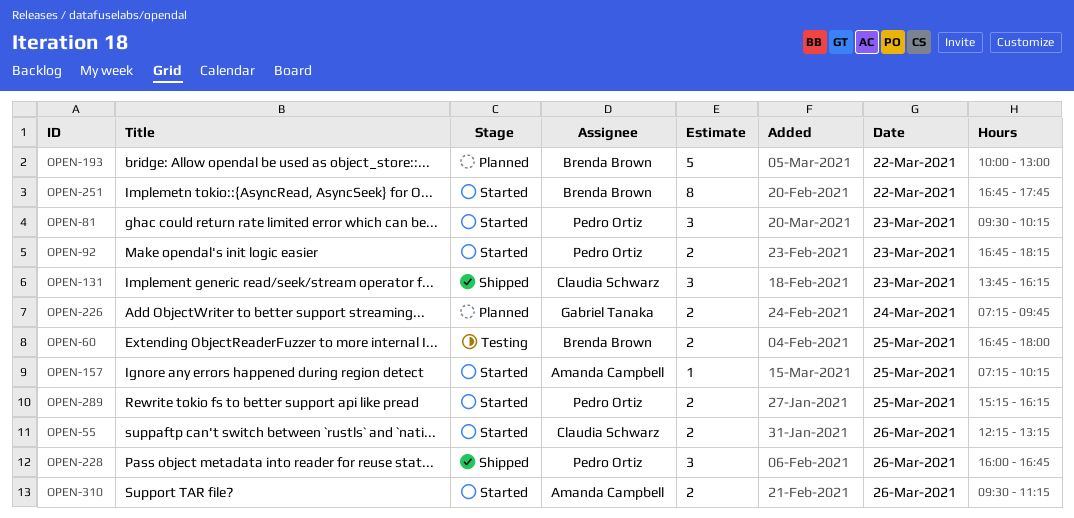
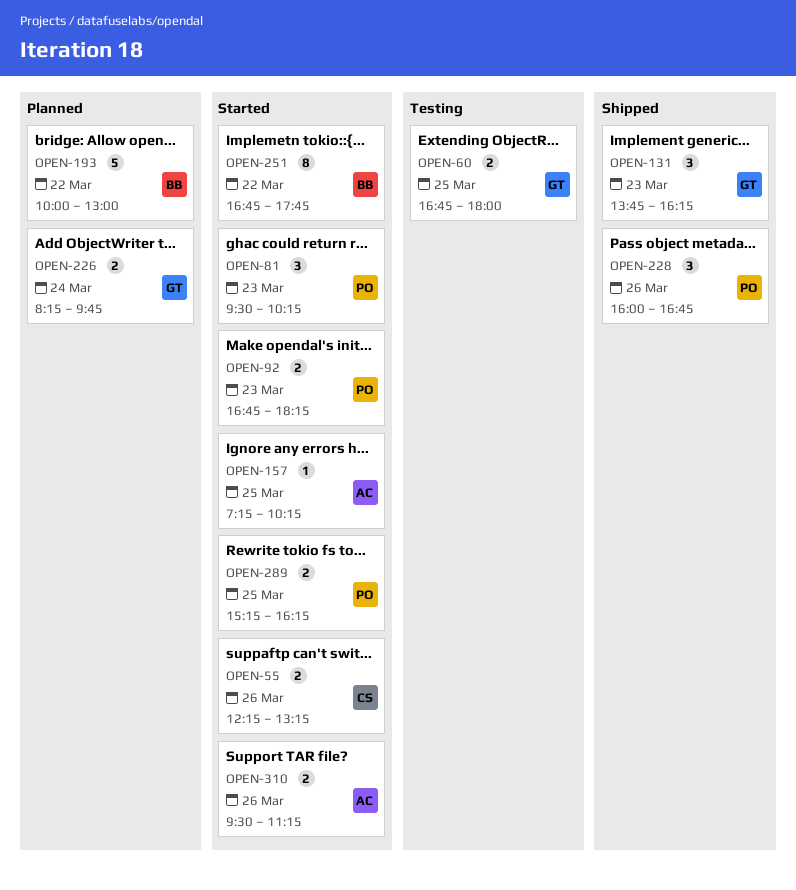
OPEN-60, owner: Brenda Brown -> Gabriel Tanaka
OPEN-131, owner: Claudia Schwarz -> Gabriel Tanaka
OPEN-226, begins: 07:15 -> 08:15

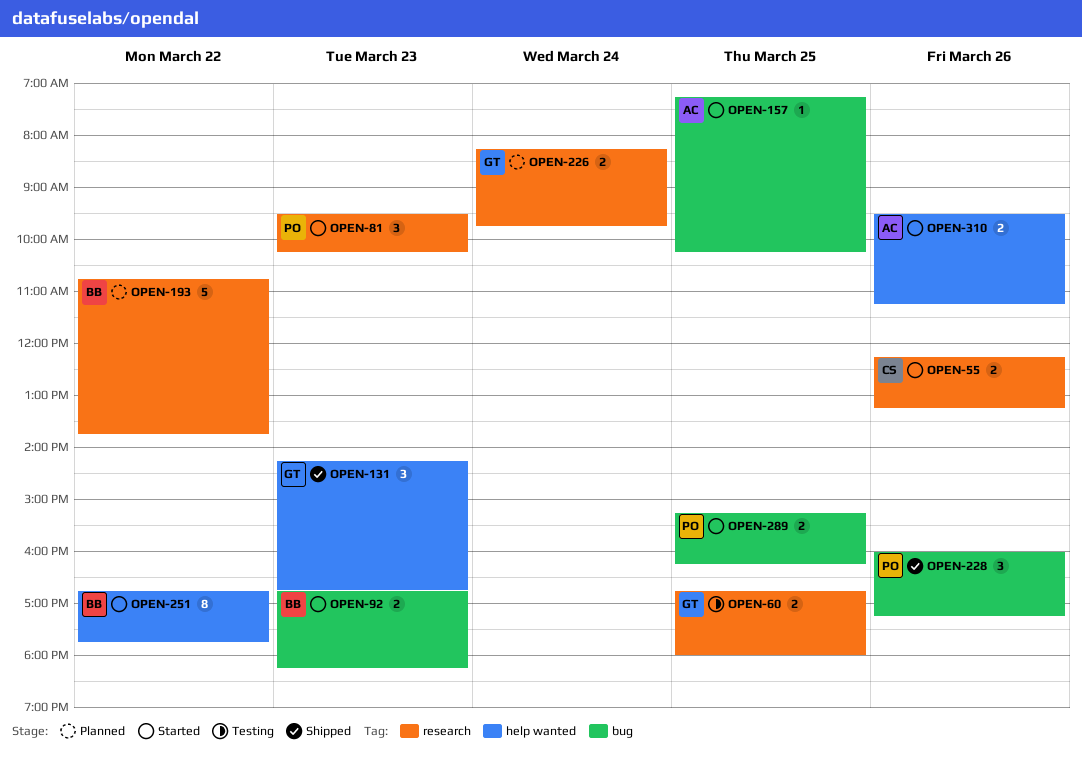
OPEN-92, owner: PO -> BB
OPEN-131, begins: 13:45 -> 14:15
OPEN-131, ends: 16:15 -> 16:45
OPEN-193, begins: 10:00 -> 10:45
OPEN-193, ends: 13:00 -> 13:45
OPEN-228, ends: 16:45 -> 17:15

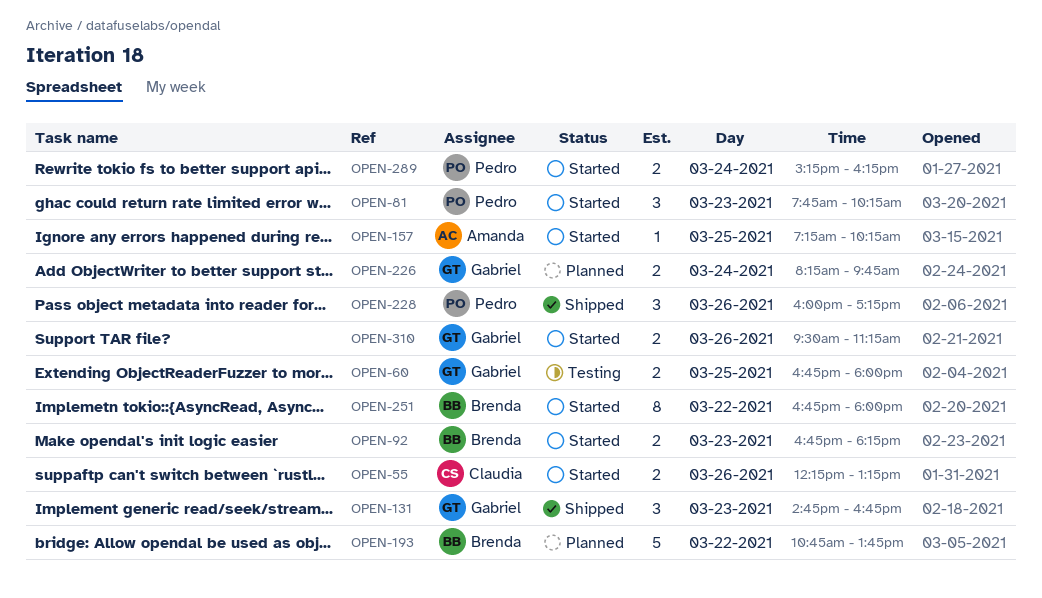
OPEN-81, begins: 09:30 -> 07:45
OPEN-131, begins: 14:15 -> 14:45
OPEN-251, ends: 17:45 -> 18:00
OPEN-289, day: Mar 25 -> Mar 24
OPEN-310, owner: Amanda -> Gabriel

